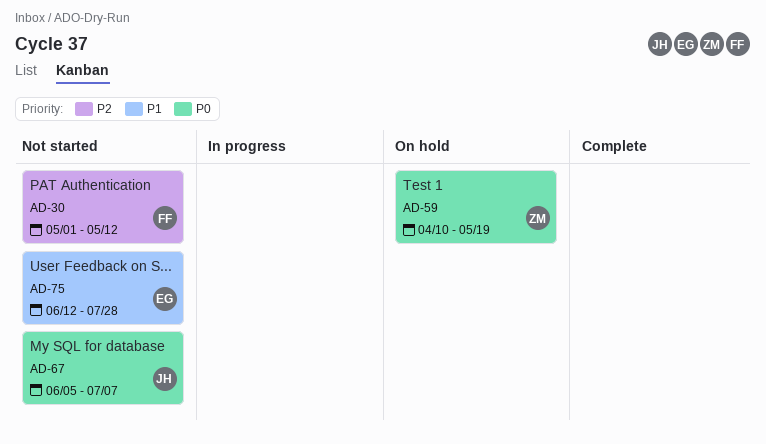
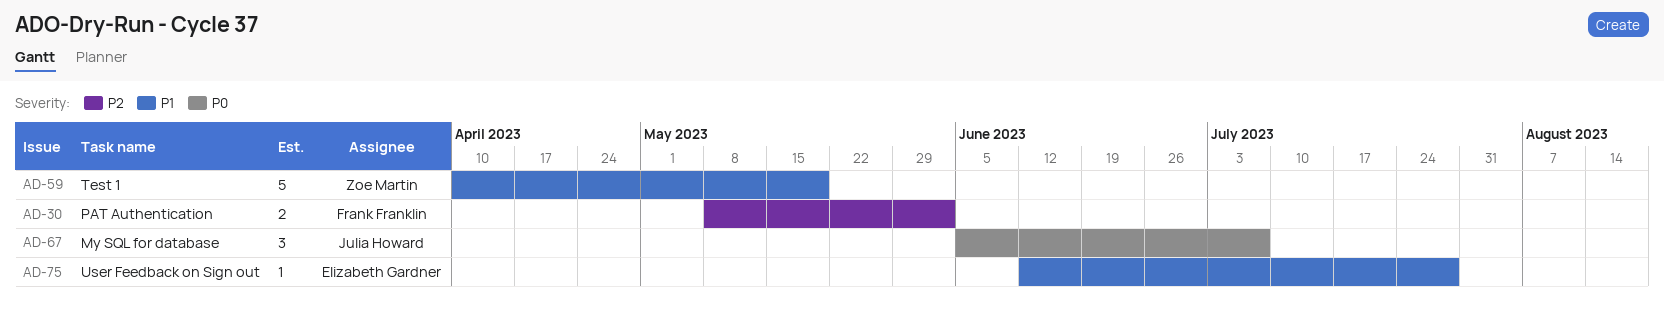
AD-30, start: May 1 -> May 8
AD-30, due: May 12 -> Jun 2
AD-59, priority: P0 -> P1

